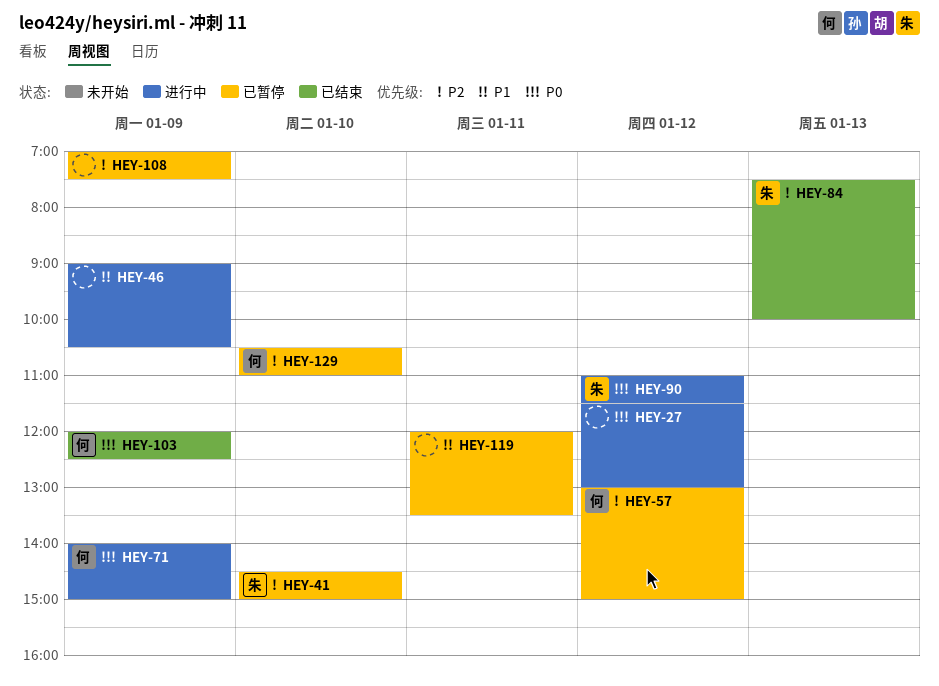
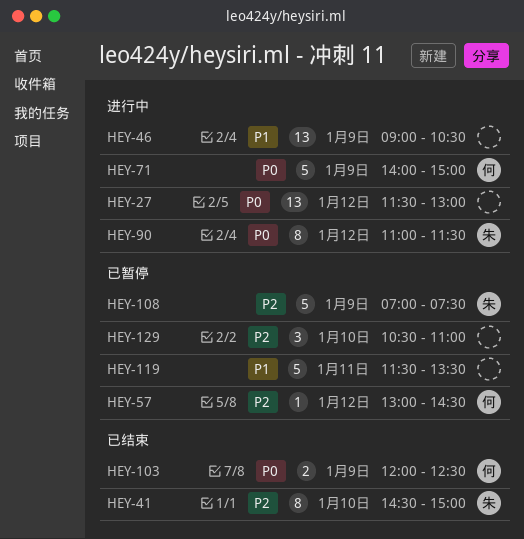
HEY-41, status: 已暂停 -> 已结束
HEY-57, ends: 15:00 -> 14:30
HEY-84: present -> none
HEY-108, owner: none -> 朱
HEY-119, begins: 12:00 -> 11:30
HEY-129, owner: 何 -> none

